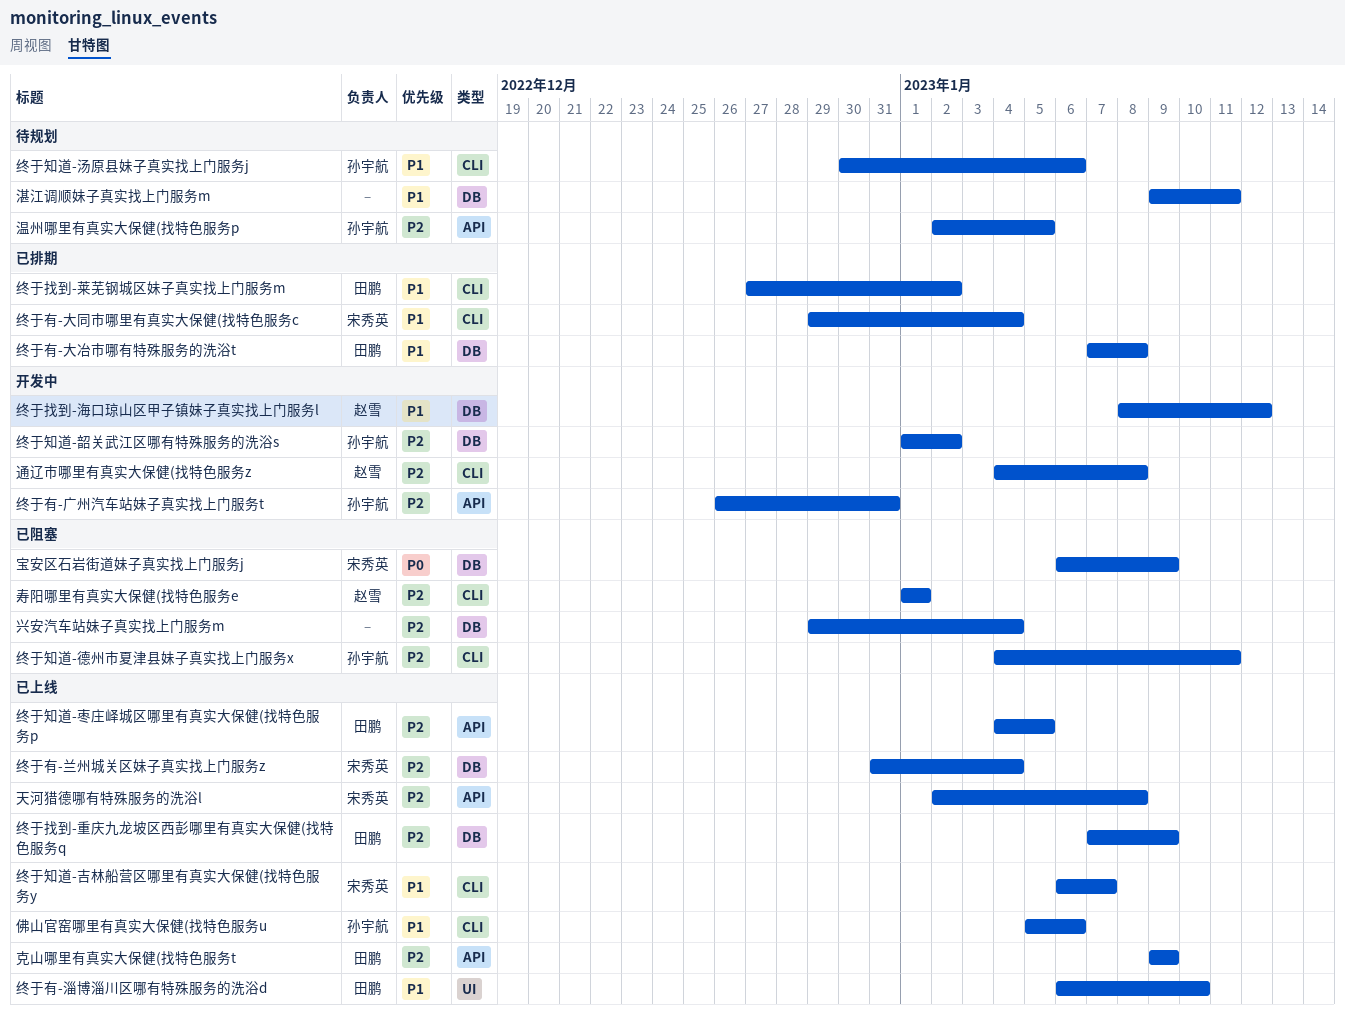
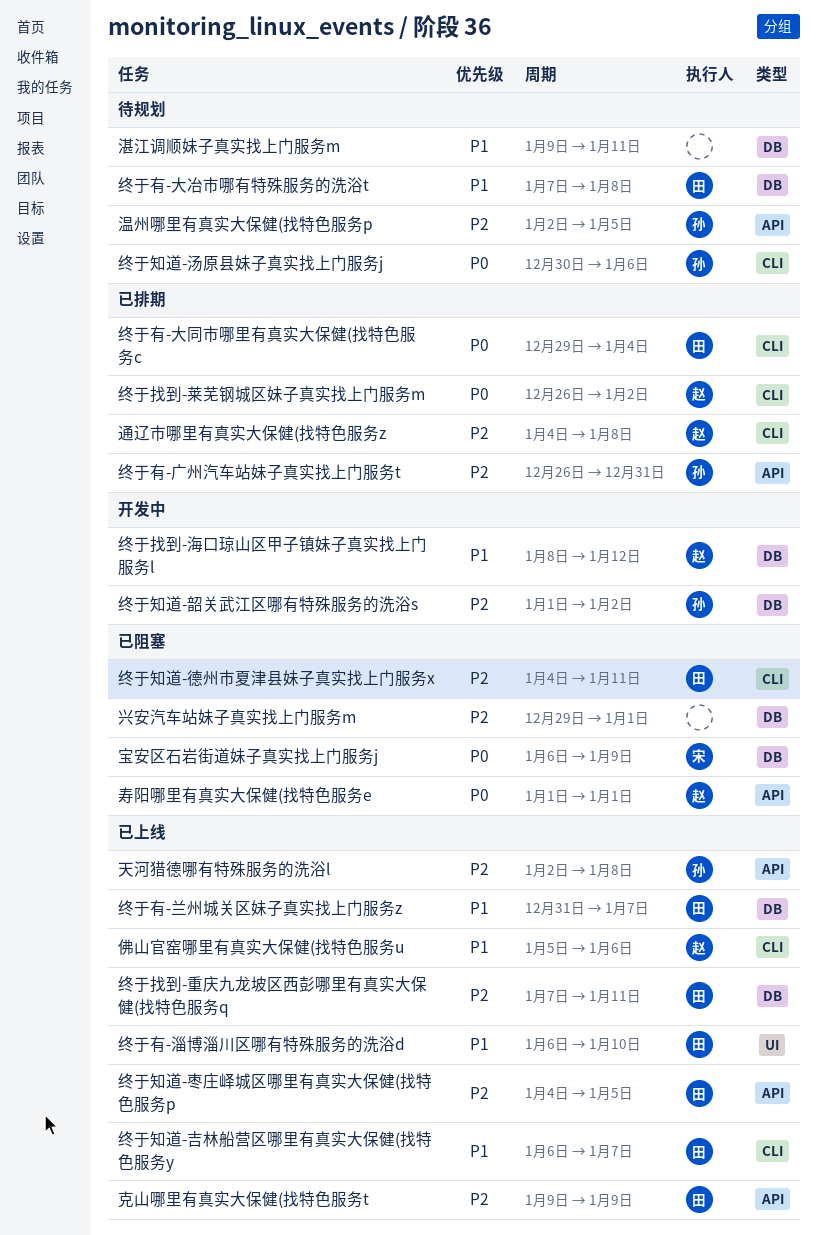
佛山官窑哪里有真实大保健(找特色服务u, owner: 孙宇航 -> 赵雪
兴安汽车站妹子真实找上门服务m, due: Jan 4 -> Jan 1
天河猎德哪有特殊服务的洗浴l, owner: 宋秀英 -> 孙宇航
寿阳哪里有真实大保健(找特色服务e, priority: P2 -> P0
寿阳哪里有真实大保健(找特色服务e, label: CLI -> API
终于找到-莱芜钢城区妹子真实找上门服务m, owner: 田鹏 -> 赵雪
终于找到-莱芜钢城区妹子真实找上门服务m, priority: P1 -> P0
终于找到-莱芜钢城区妹子真实找上门服务m, start: Dec 27 -> Dec 26
终于找到-重庆九龙坡区西彭哪里有真实大保健(找特色服务q, due: Jan 9 -> Jan 11
终于有-兰州城关区妹子真实找上门服务z, owner: 宋秀英 -> 田鹏
终于有-兰州城关区妹子真实找上门服务z, priority: P2 -> P1
终于有-兰州城关区妹子真实找上门服务z, due: Jan 4 -> Jan 7
终于有-大冶市哪有特殊服务的洗浴t, status: 已排期 -> 待规划
终于有-大同市哪里有真实大保健(找特色服务c, owner: 宋秀英 -> 田鹏
终于有-大同市哪里有真实大保健(找特色服务c, priority: P1 -> P0
终于有-广州汽车站妹子真实找上门服务t, status: 开发中 -> 已排期
终于知道-吉林船营区哪里有真实大保健(找特色服务y, owner: 宋秀英 -> 田鹏
终于知道-德州市夏津县妹子真实找上门服务x, owner: 孙宇航 -> 田鹏
终于知道-汤原县妹子真实找上门服务j, priority: P1 -> P0
通辽市哪里有真实大保健(找特色服务z, status: 开发中 -> 已排期

